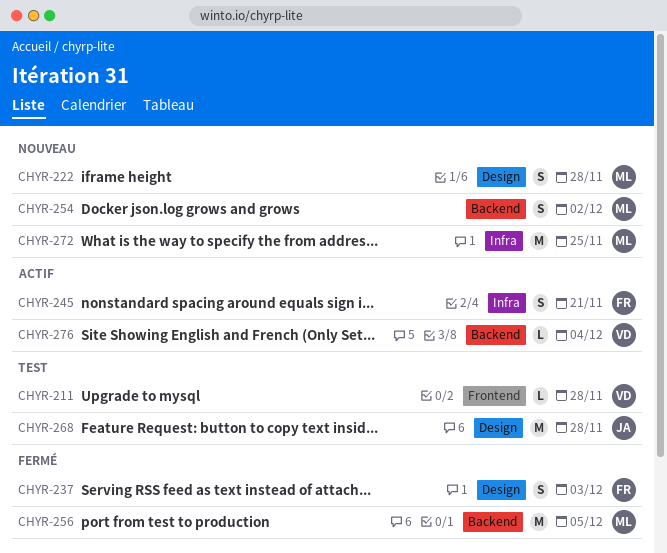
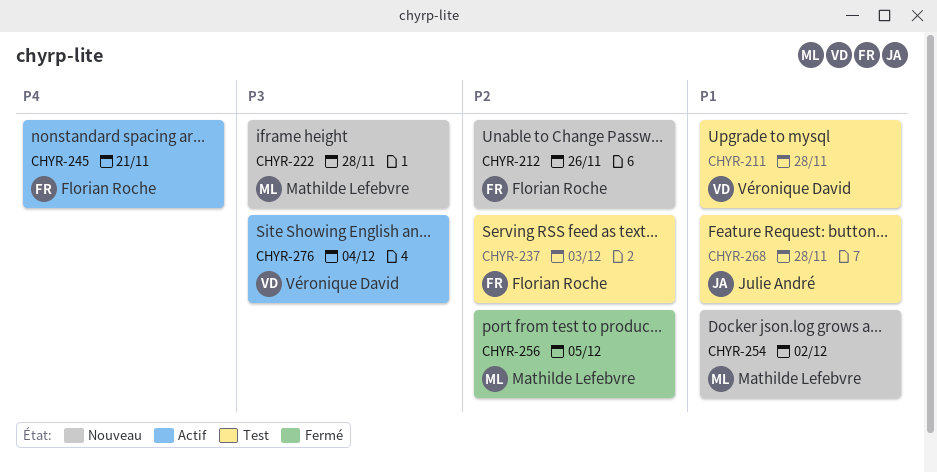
CHYR-212: none -> present
CHYR-237, status: Fermé -> Test
CHYR-272: present -> none

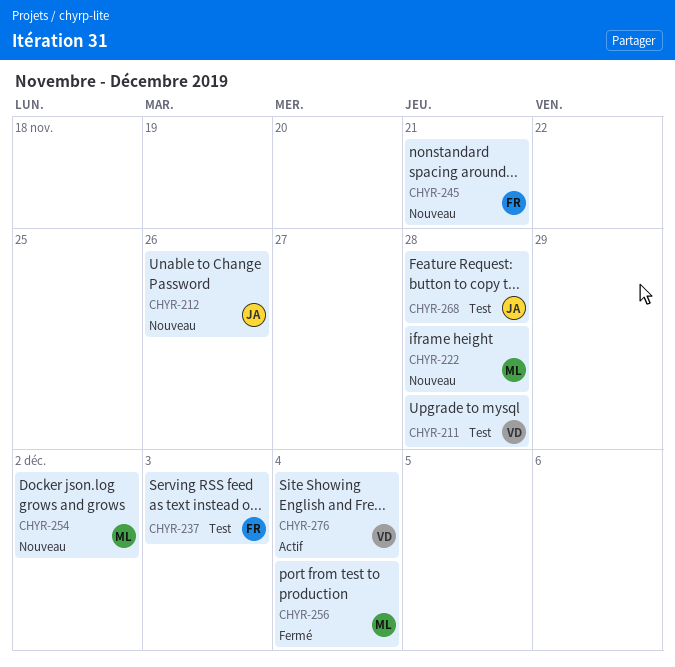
CHYR-212, owner: Florian Roche -> Julie André
CHYR-245, status: Actif -> Nouveau
CHYR-256, due: Dec 5 -> Dec 4

